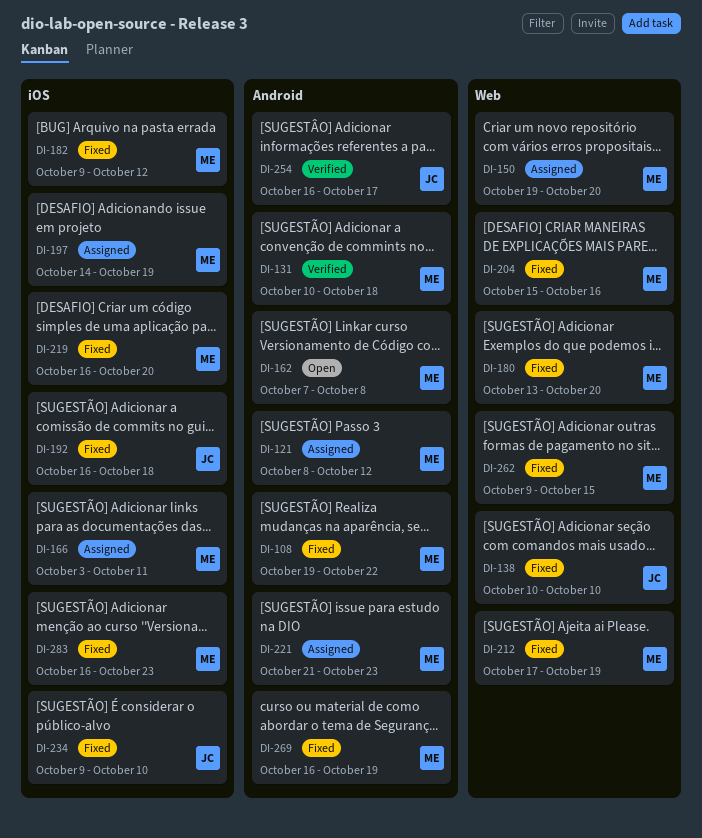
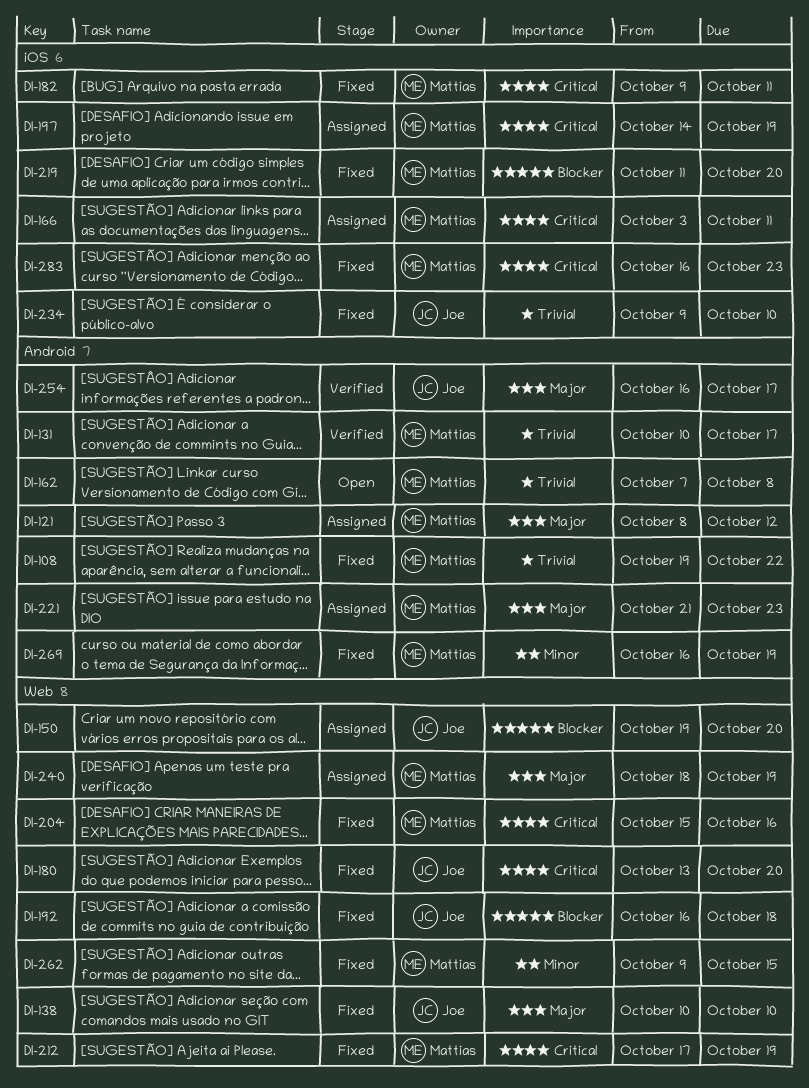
DI-131, due: Oct 18 -> Oct 17
DI-150, owner: Mattias -> Joe
DI-180, owner: Mattias -> Joe
DI-182, due: Oct 12 -> Oct 11
DI-192, label: iOS -> Web
DI-219, start: Oct 16 -> Oct 11
DI-240: none -> present

